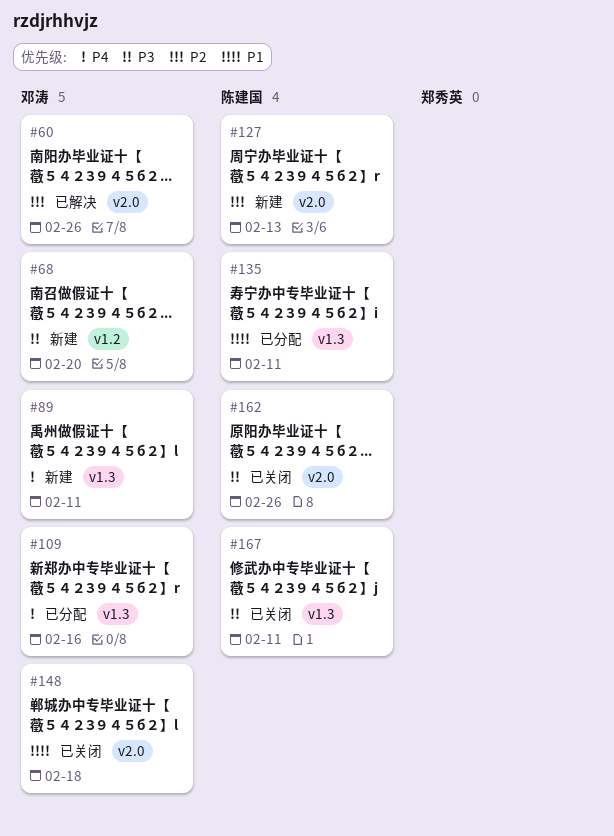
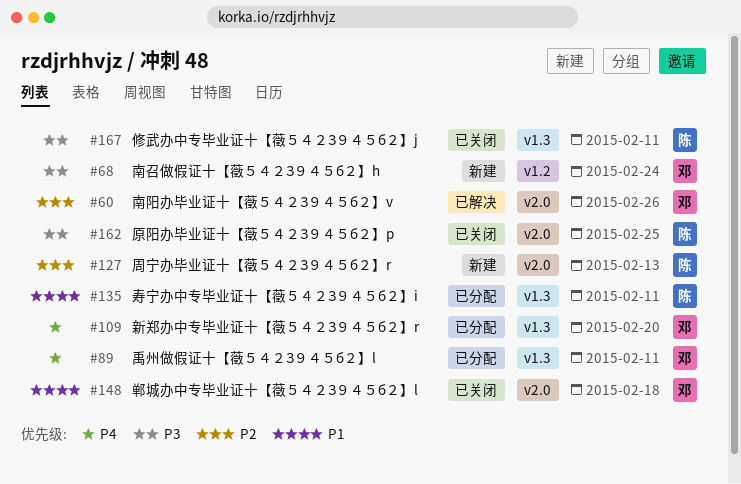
#68, due: Feb 20 -> Feb 24
#89, status: 新建 -> 已分配
#109, due: Feb 16 -> Feb 20
#162, due: Feb 26 -> Feb 25

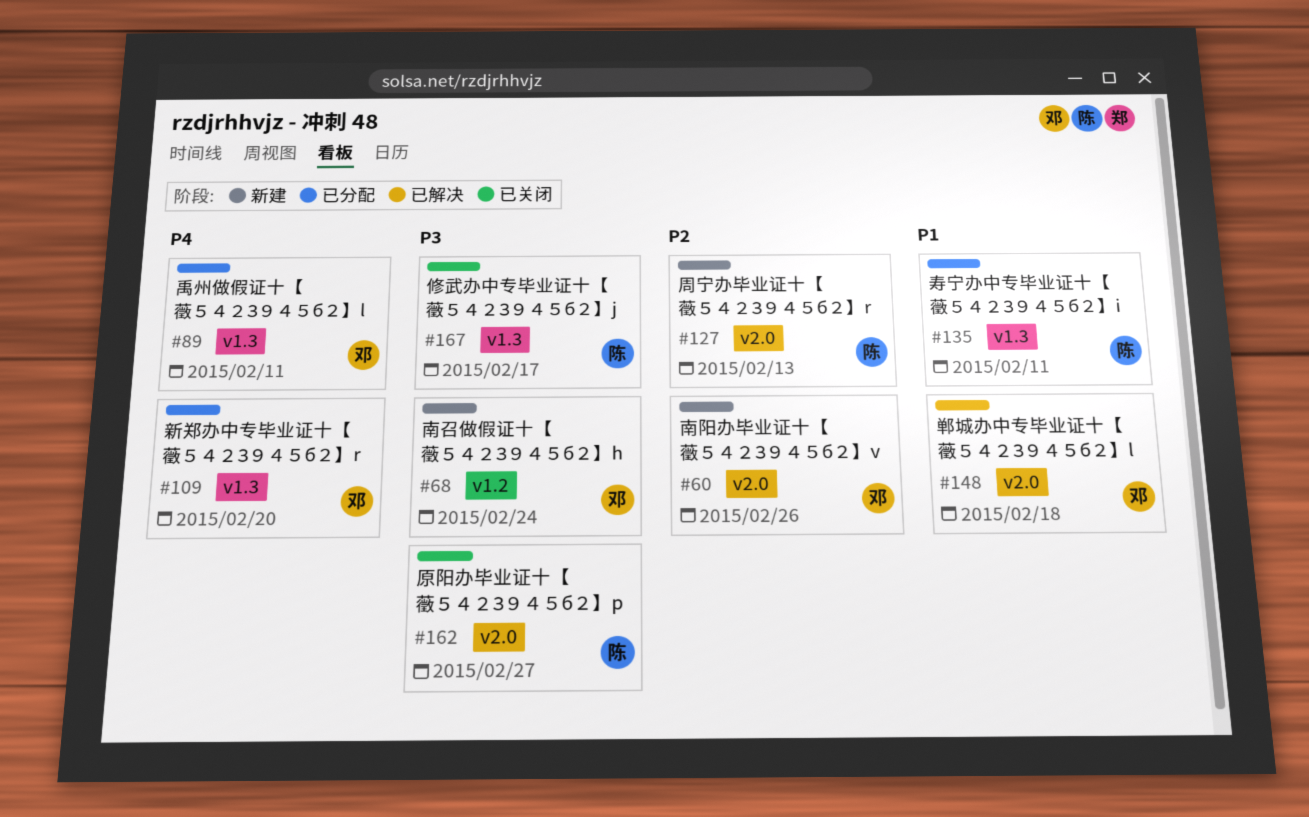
#60, status: 已解决 -> 新建
#148, status: 已关闭 -> 已解决
#162, due: Feb 25 -> Feb 27
#167, due: Feb 11 -> Feb 17

